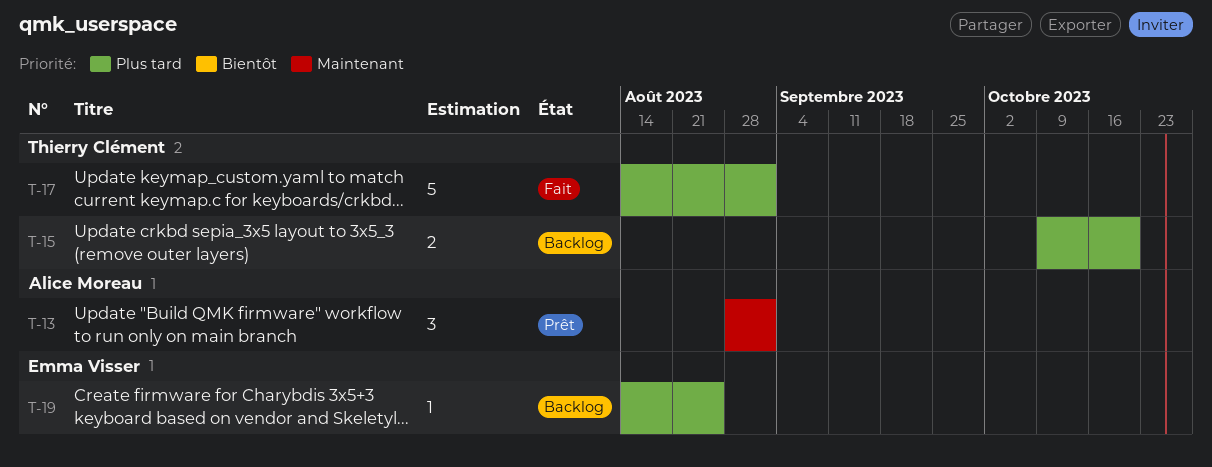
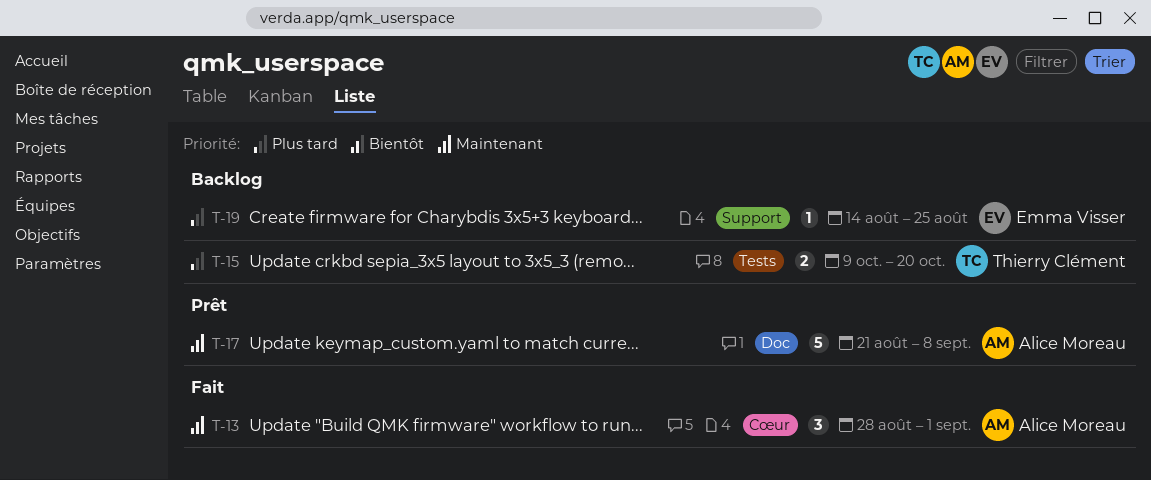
T-13, status: Prêt -> Fait
T-17, status: Fait -> Prêt
T-17, owner: Thierry Clément -> Alice Moreau
T-17, priority: Plus tard -> Maintenant
T-17, start: Aug 14 -> Aug 21
T-17, due: Sep 1 -> Sep 8

